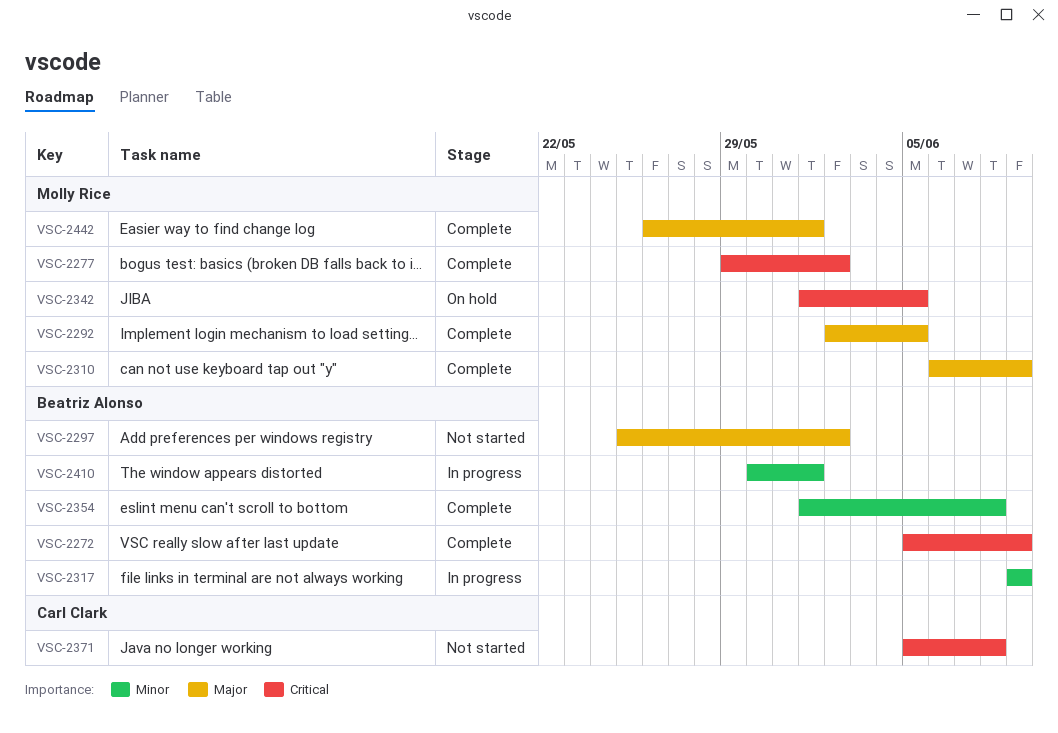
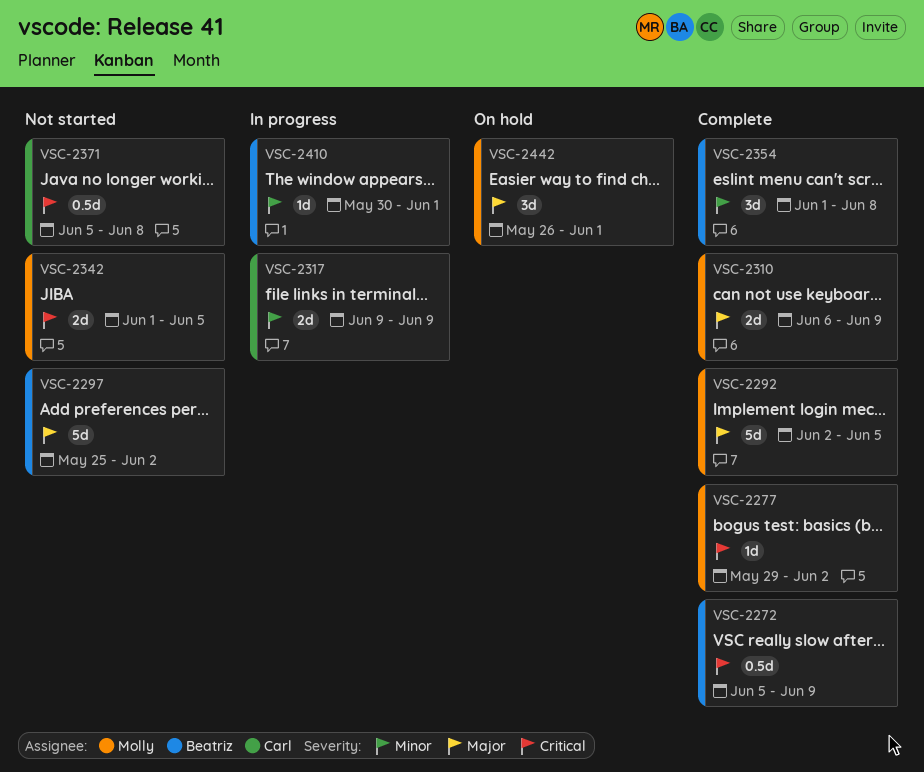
VSC-2317, owner: Beatriz Alonso -> Carl Clark
VSC-2342, status: On hold -> Not started
VSC-2442, status: Complete -> On hold

